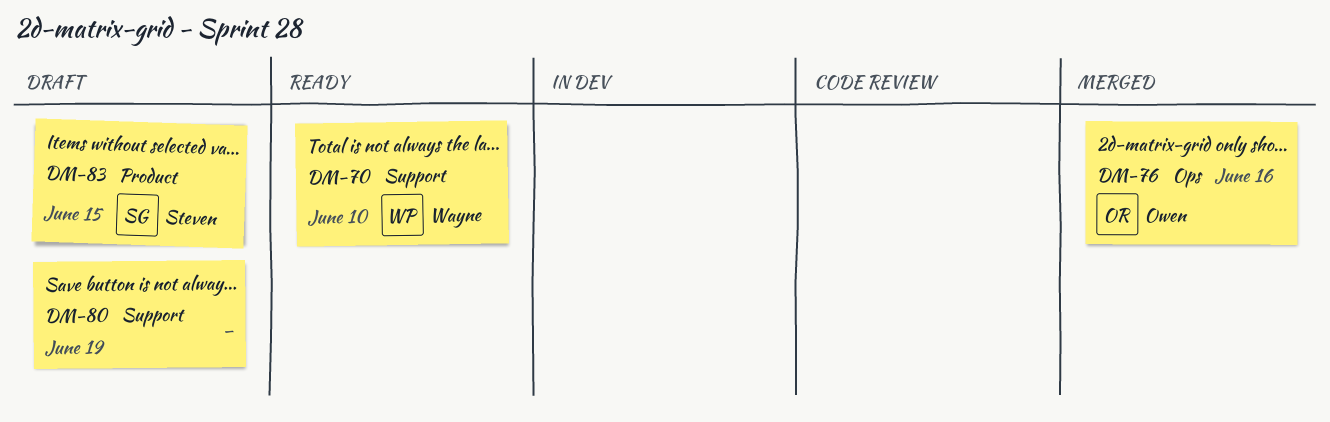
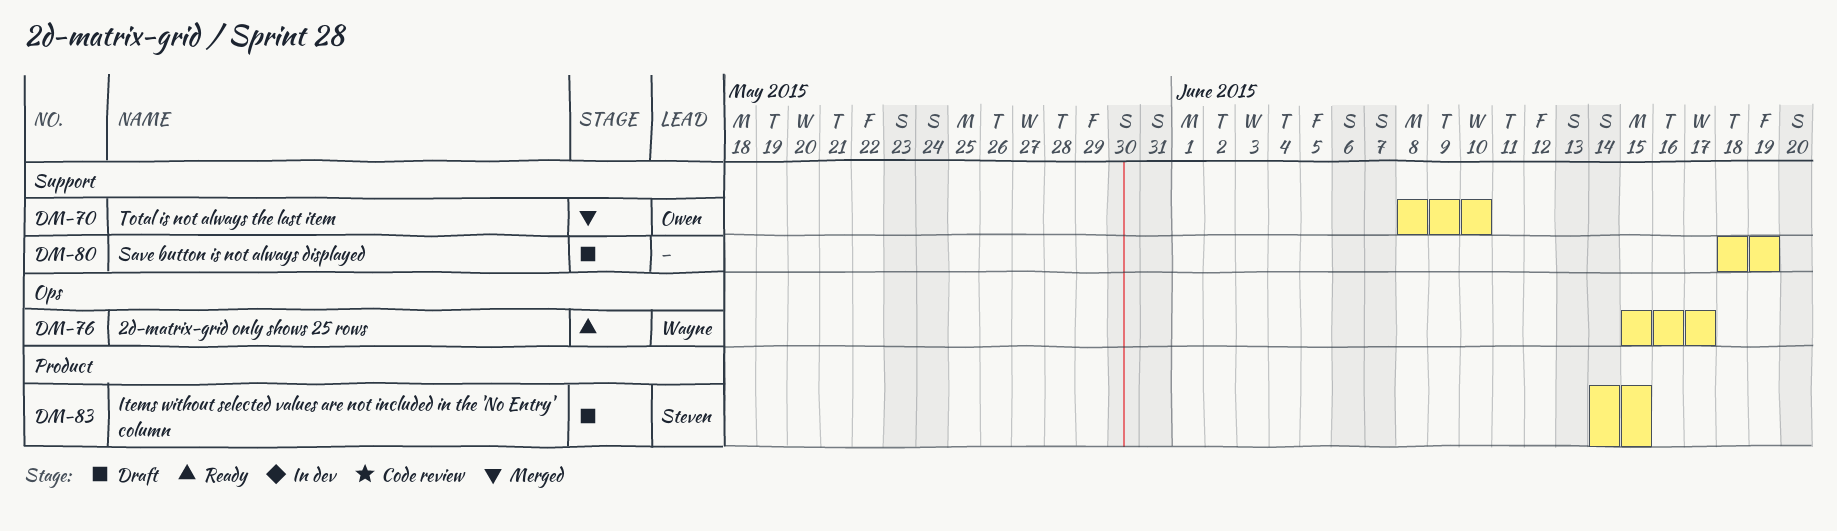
DM-70, status: Ready -> Merged
DM-70, owner: Wayne -> Owen
DM-76, status: Merged -> Ready
DM-76, owner: Owen -> Wayne
DM-76, due: Jun 16 -> Jun 17

